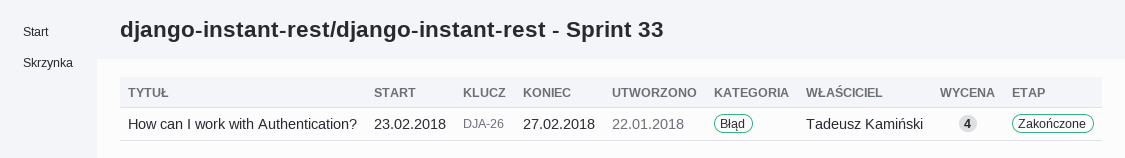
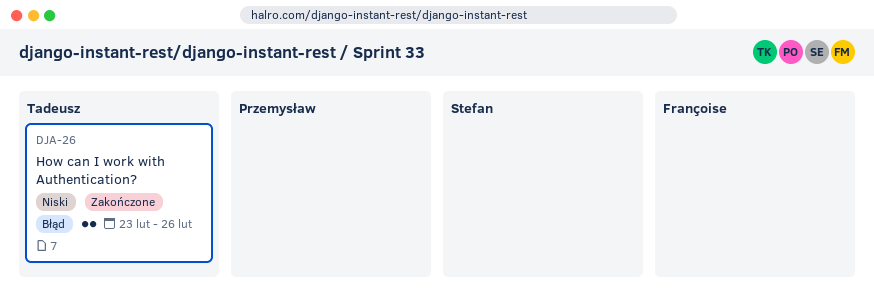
DJA-26, estimate: 4 -> 2
DJA-26, due: Feb 27 -> Feb 26

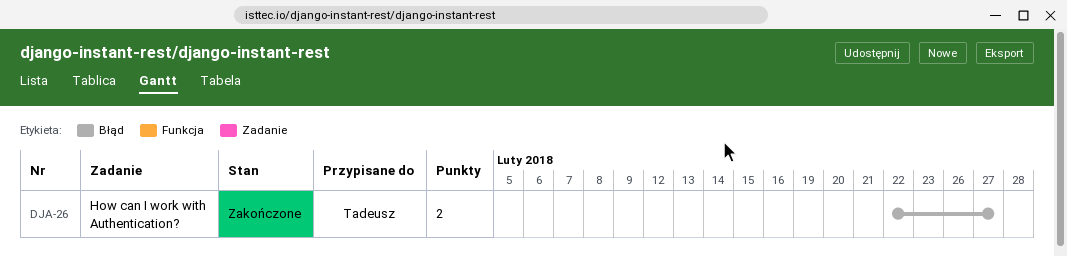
DJA-26, start: Feb 23 -> Feb 22
DJA-26, due: Feb 26 -> Feb 27

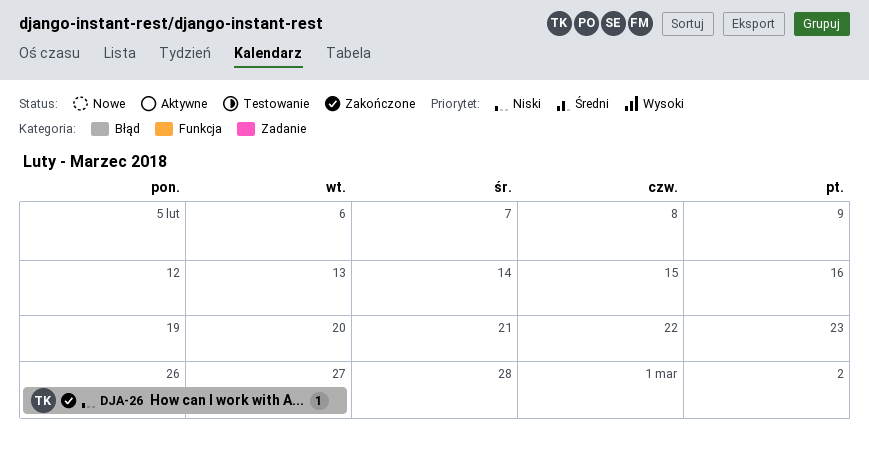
DJA-26, estimate: 2 -> 1
DJA-26, start: Feb 22 -> Feb 26

